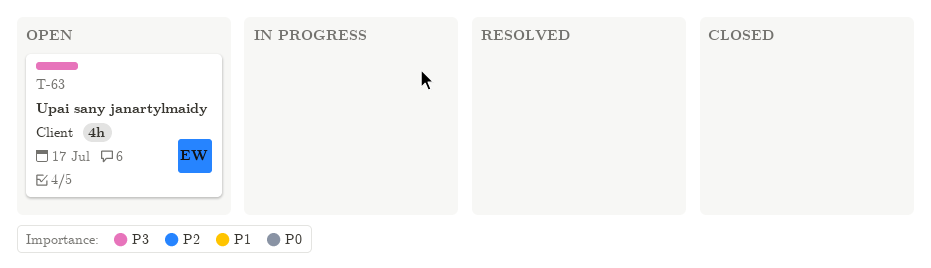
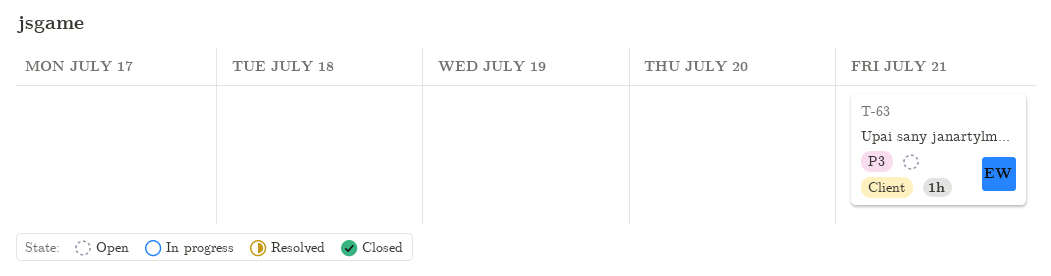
T-63, estimate: 4h -> 1h
T-63, due: Jul 17 -> Jul 21

